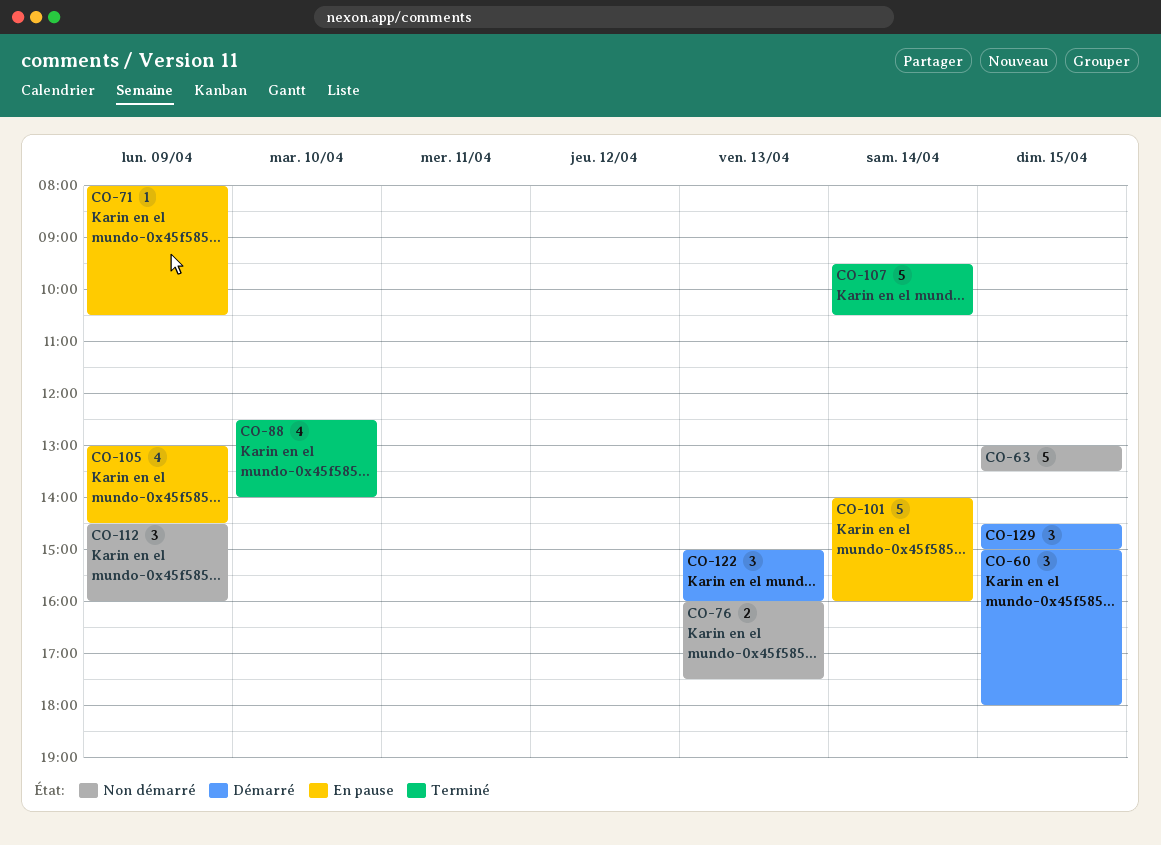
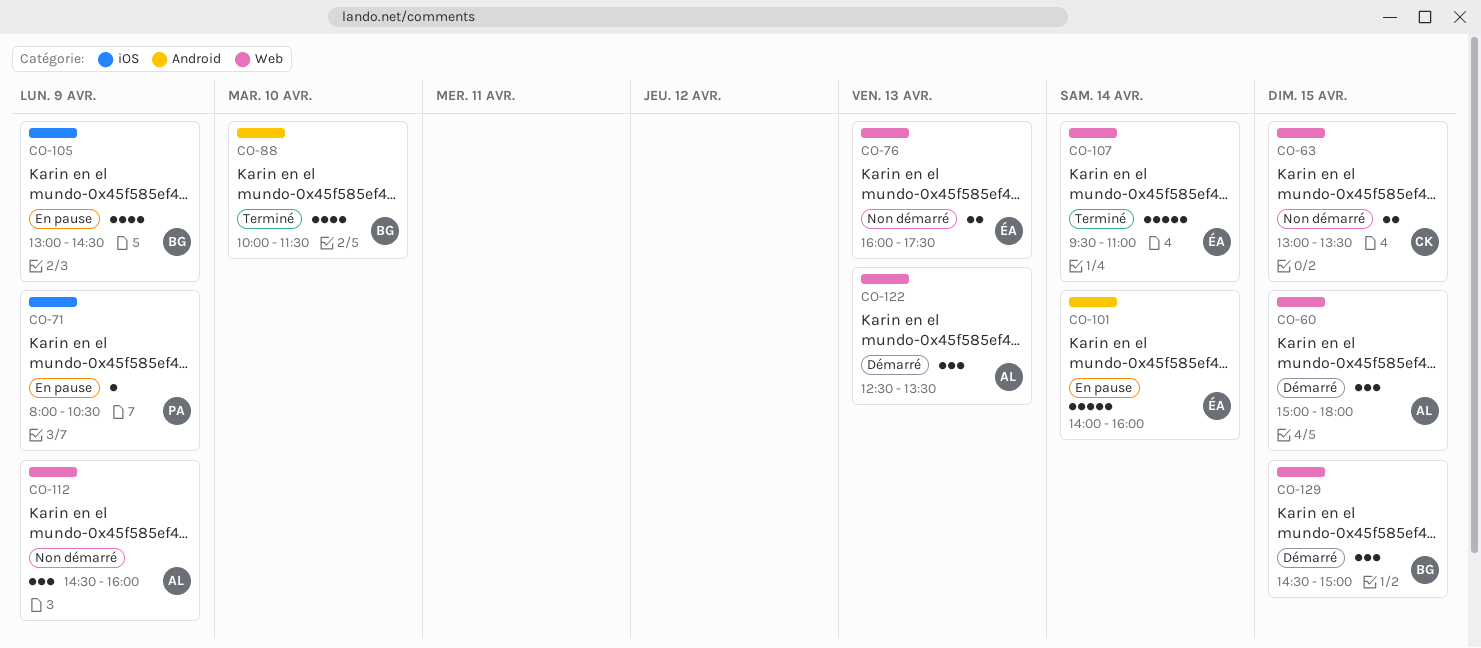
CO-63, estimate: 5 -> 2
CO-88, begins: 12:30 -> 10:00
CO-88, ends: 14:00 -> 11:30
CO-107, ends: 10:30 -> 11:00
CO-122, begins: 15:00 -> 12:30
CO-122, ends: 16:00 -> 13:30

